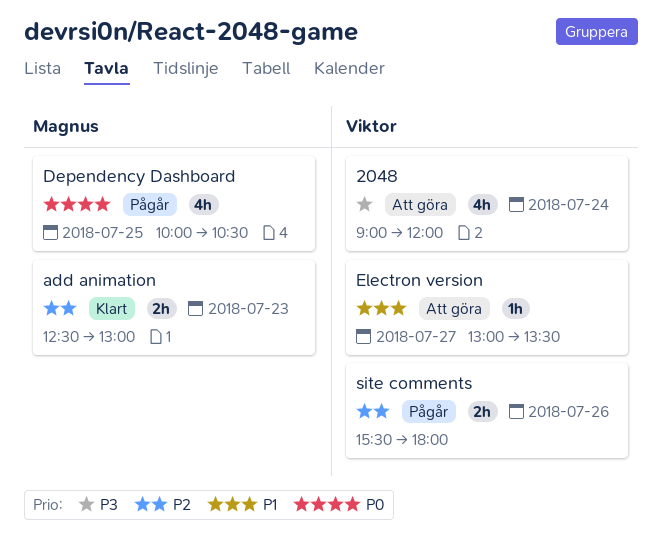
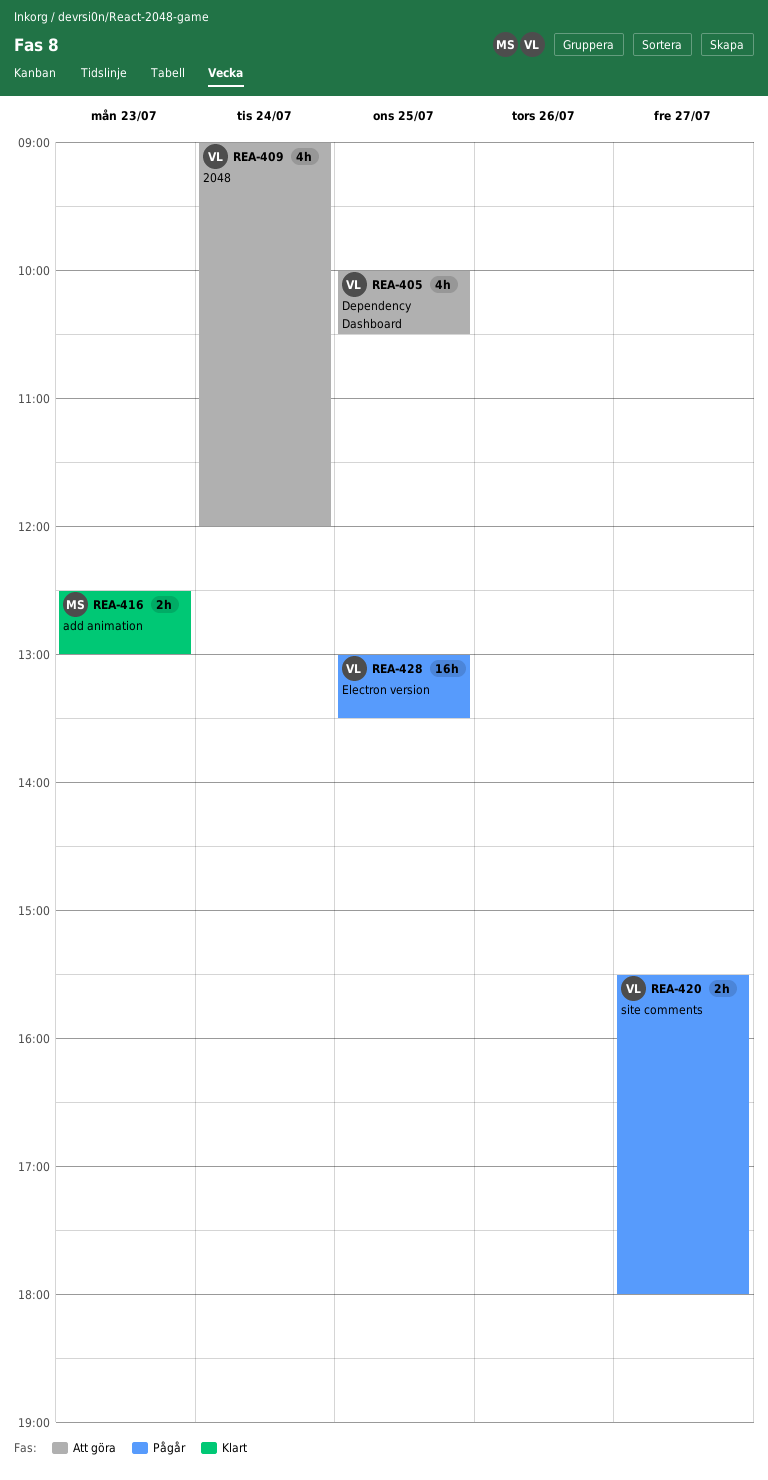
Dependency Dashboard, status: Pågår -> Att göra
Dependency Dashboard, owner: Magnus -> Viktor
Electron version, status: Att göra -> Pågår
Electron version, estimate: 1h -> 16h
Electron version, day: Jul 27 -> Jul 25
site comments, day: Jul 26 -> Jul 27

